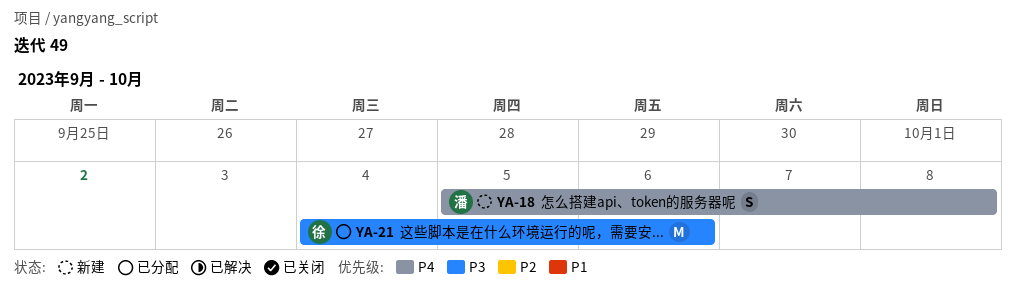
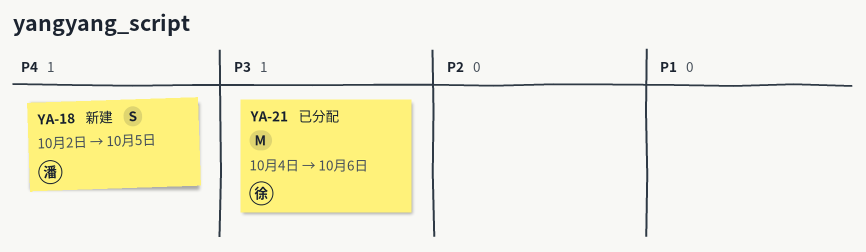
YA-18, start: Oct 5 -> Oct 2
YA-18, due: Oct 8 -> Oct 5

